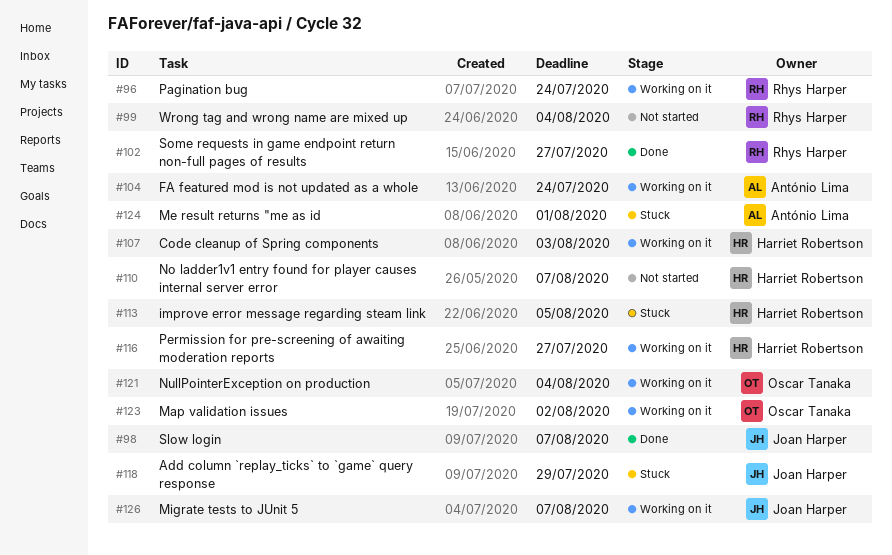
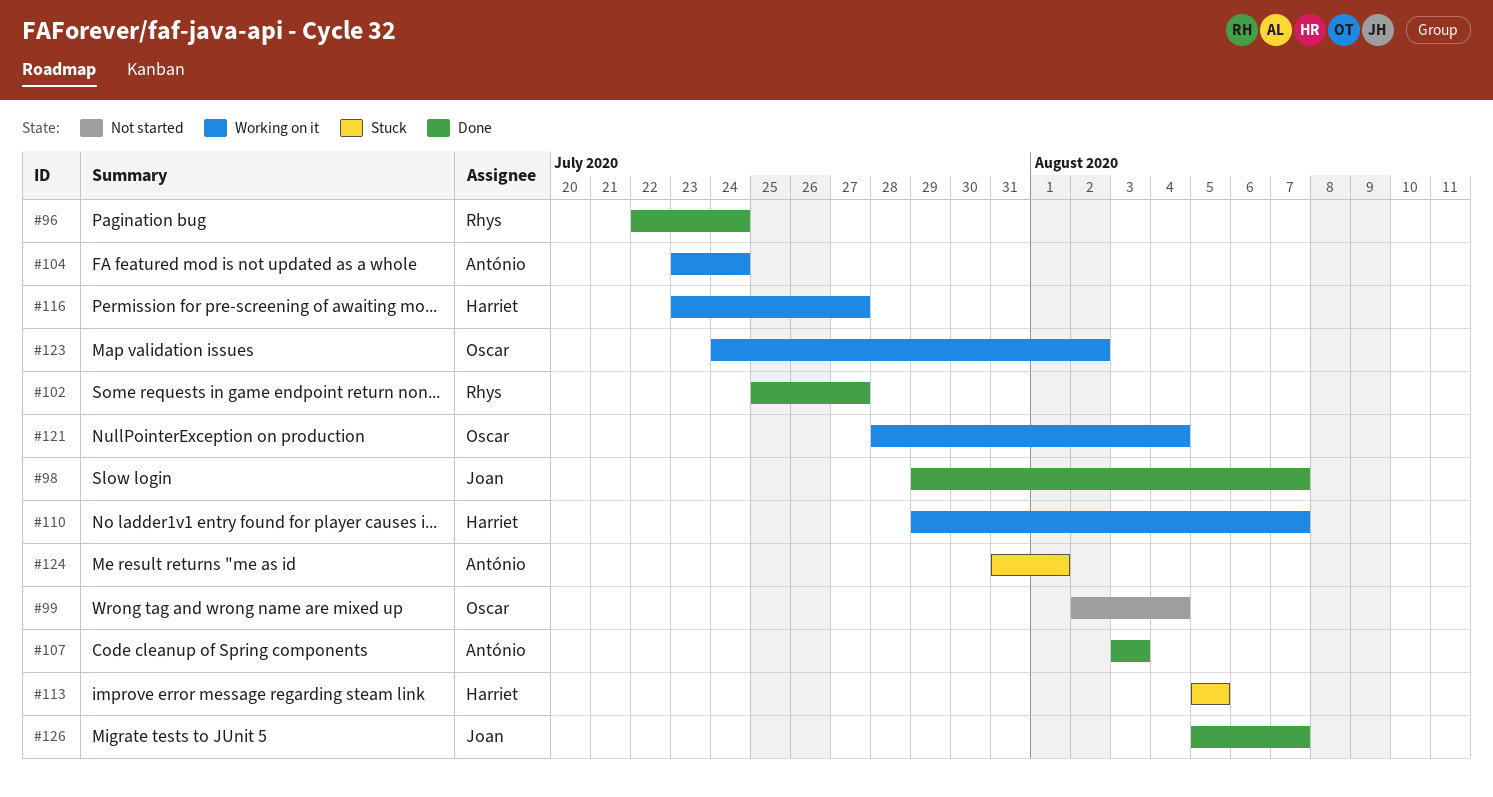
#96, status: Working on it -> Done
#99, owner: Rhys Harper -> Oscar Tanaka
#107, status: Working on it -> Done
#107, owner: Harriet Robertson -> António Lima
#110, status: Not started -> Working on it
#118: present -> none
#126, status: Working on it -> Done

